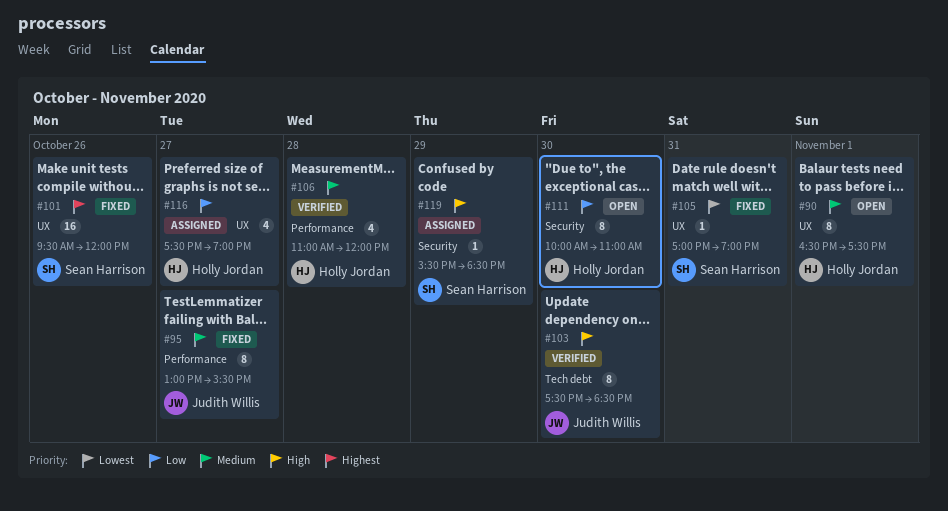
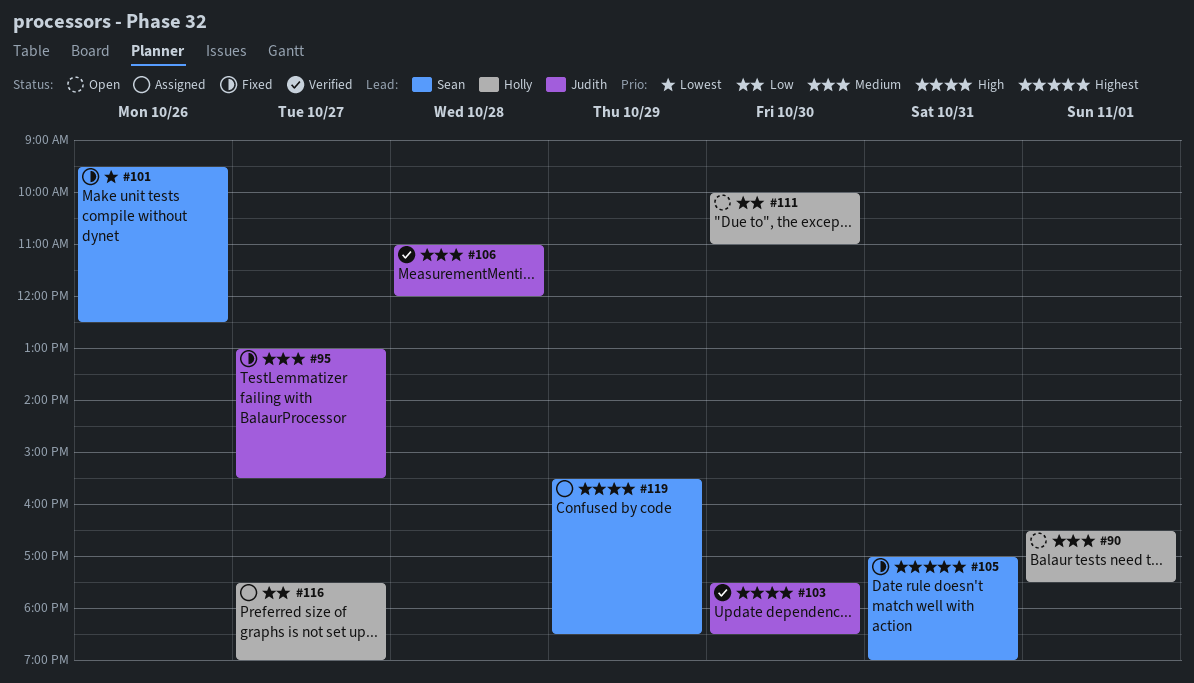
#101, priority: Highest -> Lowest
#101, ends: 12:00 -> 12:30
#105, priority: Lowest -> Highest
#106, owner: Holly Jordan -> Judith Willis

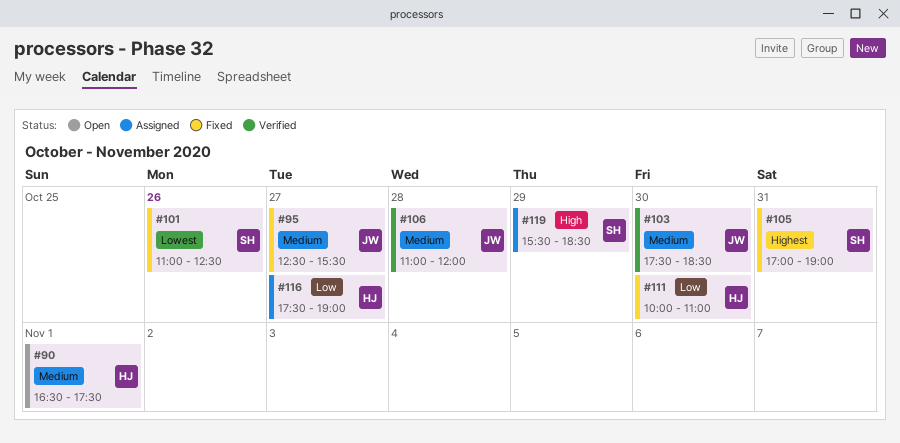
#95, begins: 13:00 -> 12:30
#101, begins: 09:30 -> 11:00
#103, priority: High -> Medium
#111, status: Open -> Fixed

